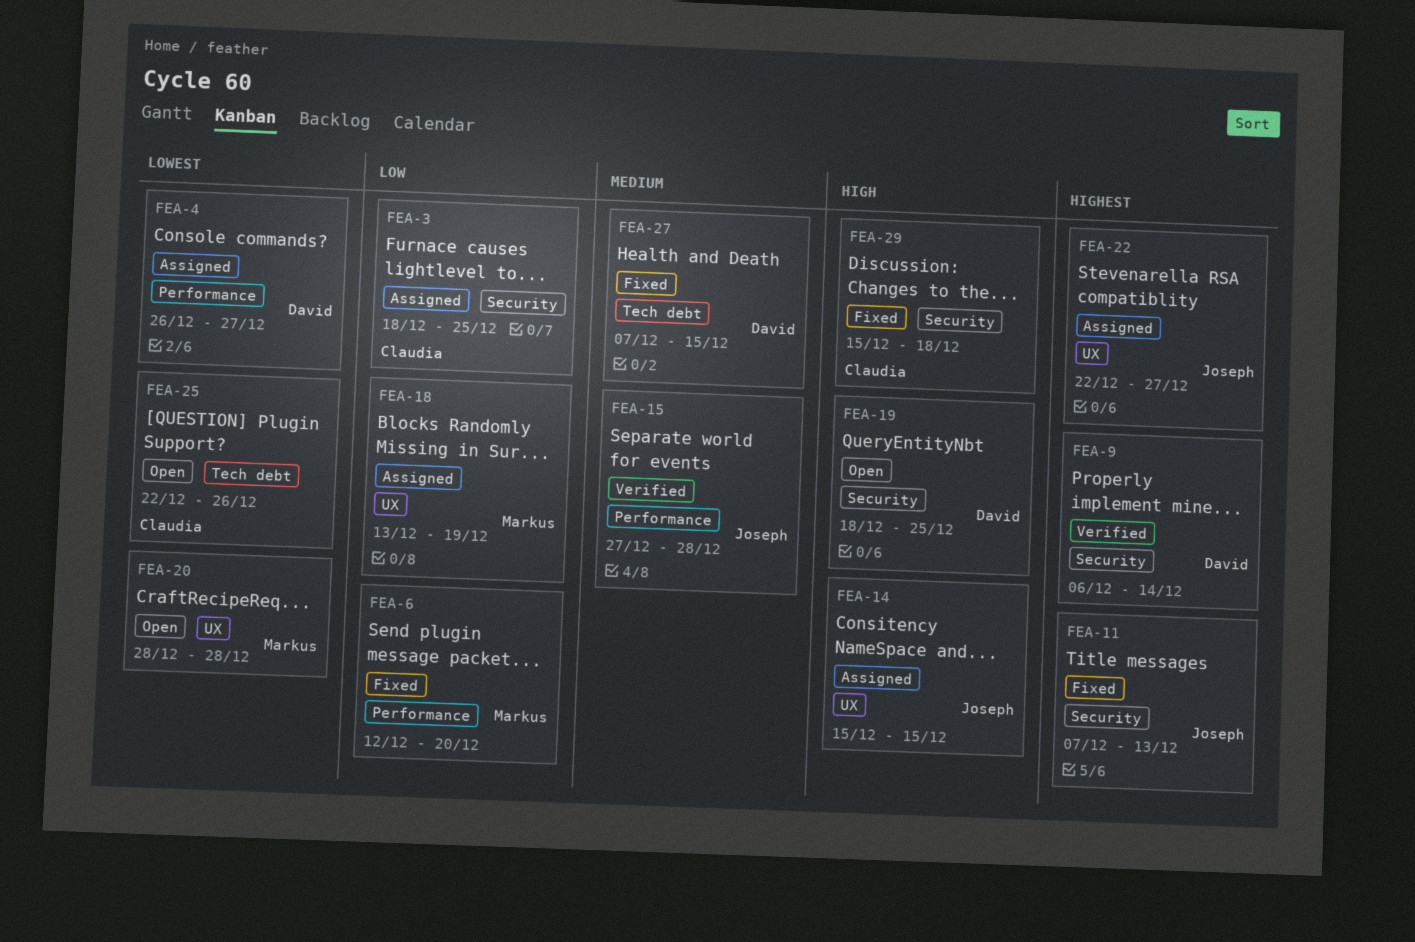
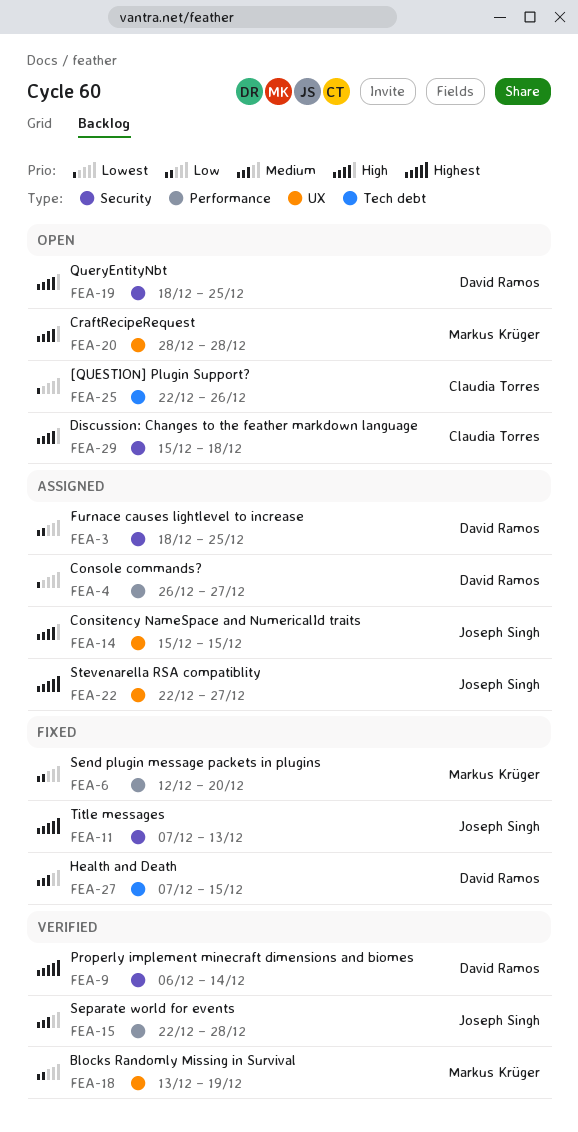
FEA-3, owner: Claudia Torres -> David Ramos
FEA-15, start: Dec 27 -> Dec 22
FEA-18, status: Assigned -> Verified
FEA-20, priority: Lowest -> High
FEA-29, status: Fixed -> Open

